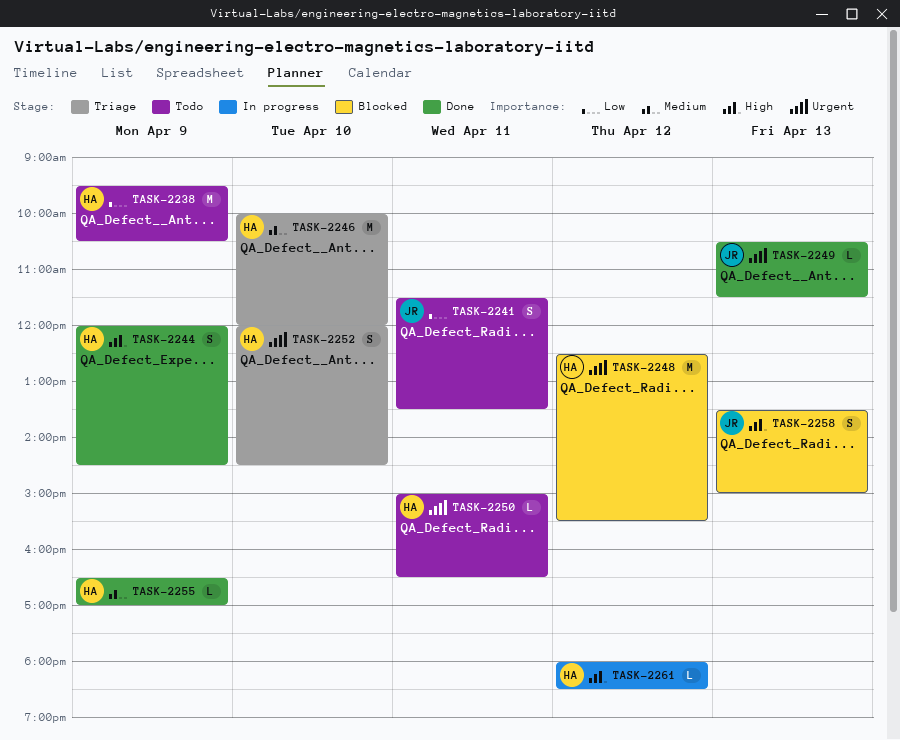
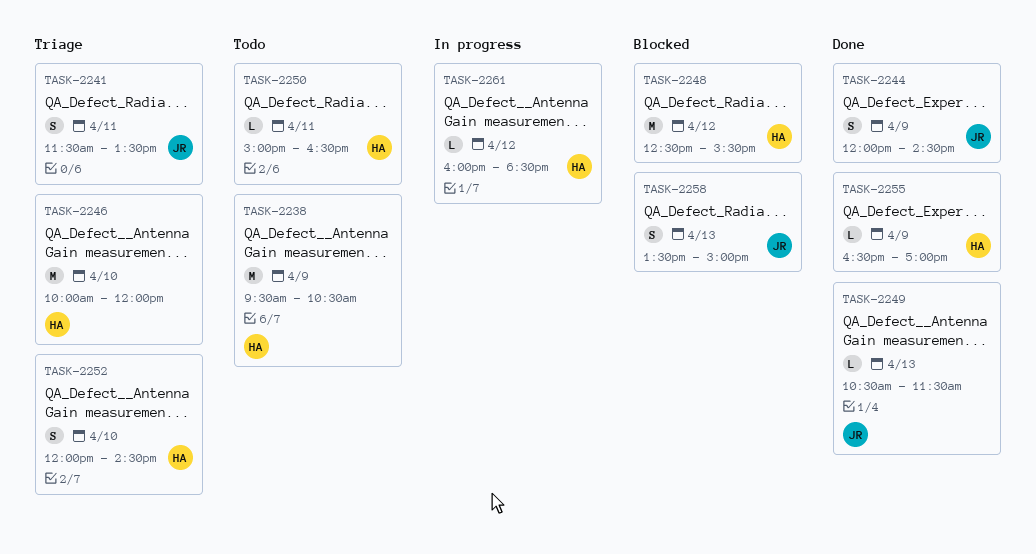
TASK-2241, status: Todo -> Triage
TASK-2244, owner: HA -> JR
TASK-2261, begins: 18:00 -> 16:00

